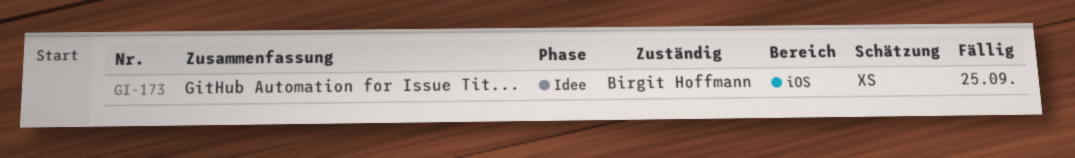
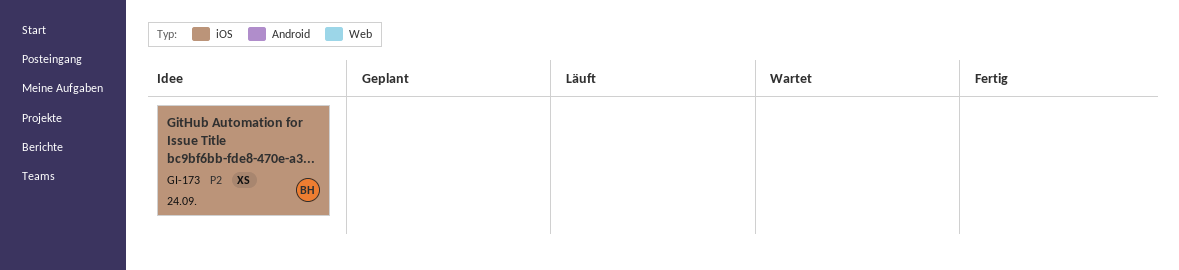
GI-173, due: Sep 25 -> Sep 24

